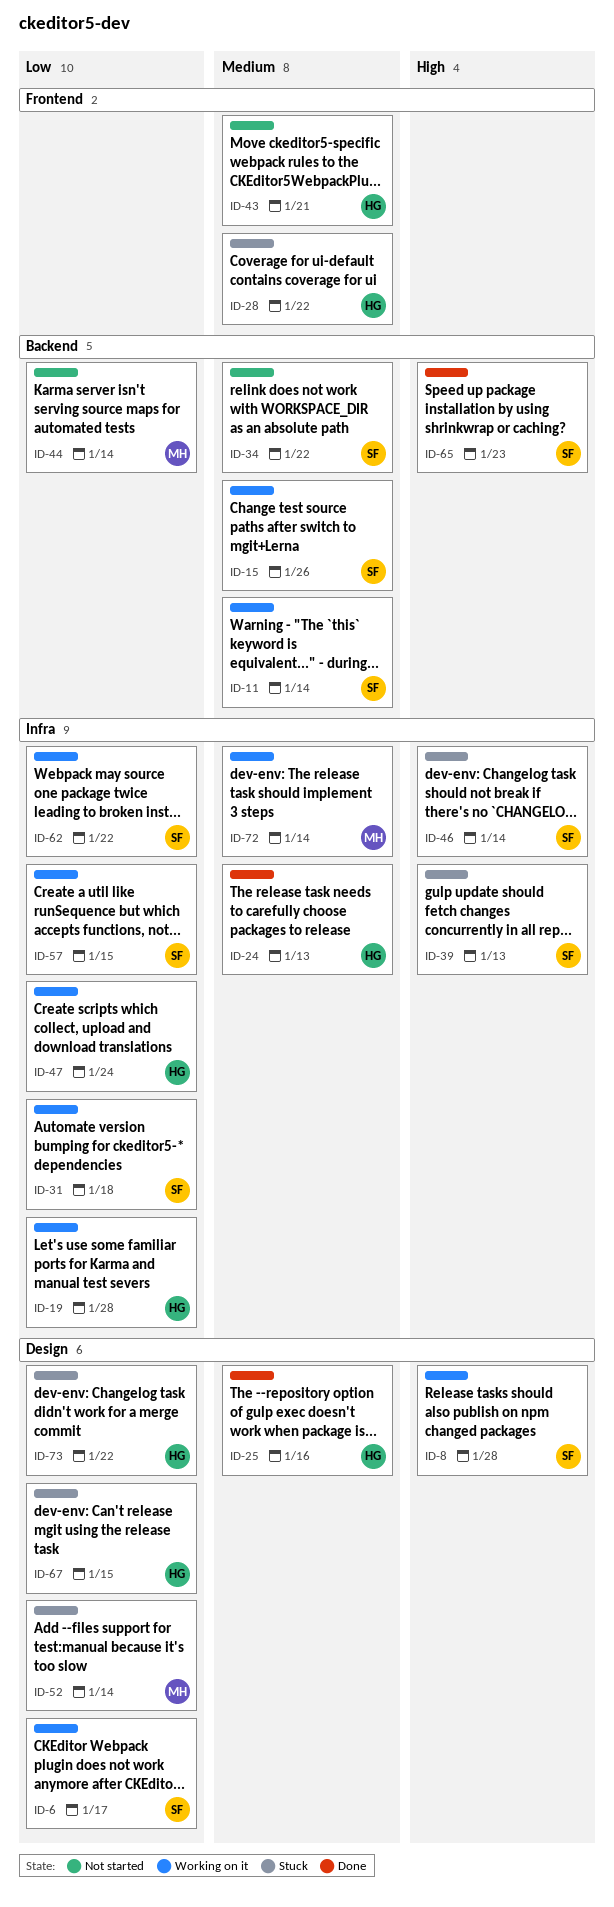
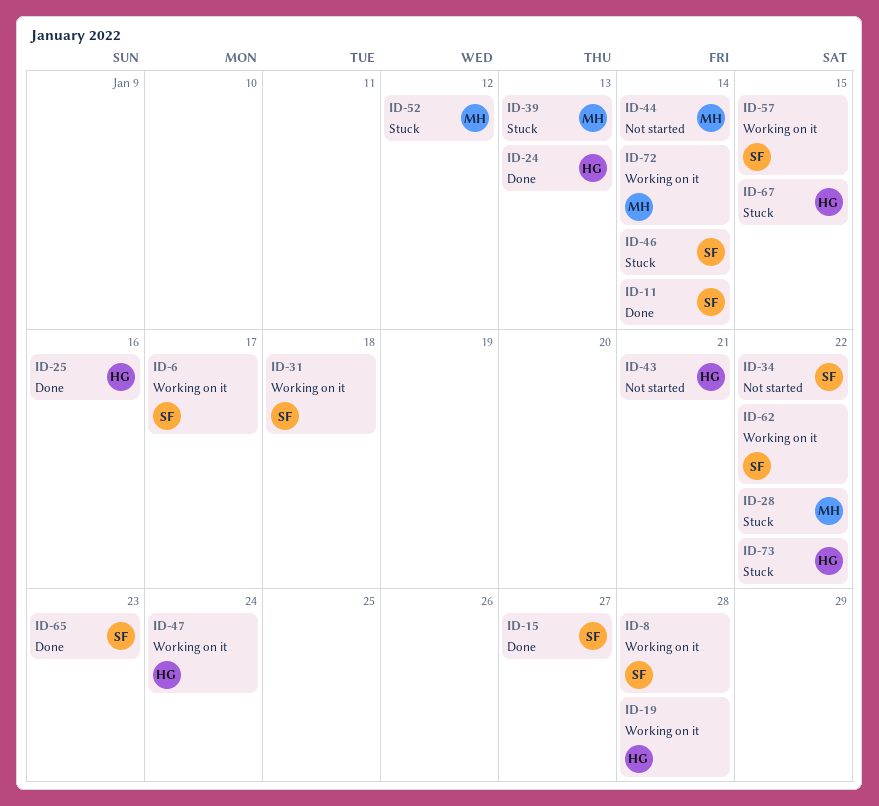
ID-11, status: Working on it -> Done
ID-15, status: Working on it -> Done
ID-15, due: Jan 26 -> Jan 27
ID-28, owner: HG -> MH
ID-39, owner: SF -> MH
ID-52, due: Jan 14 -> Jan 12

